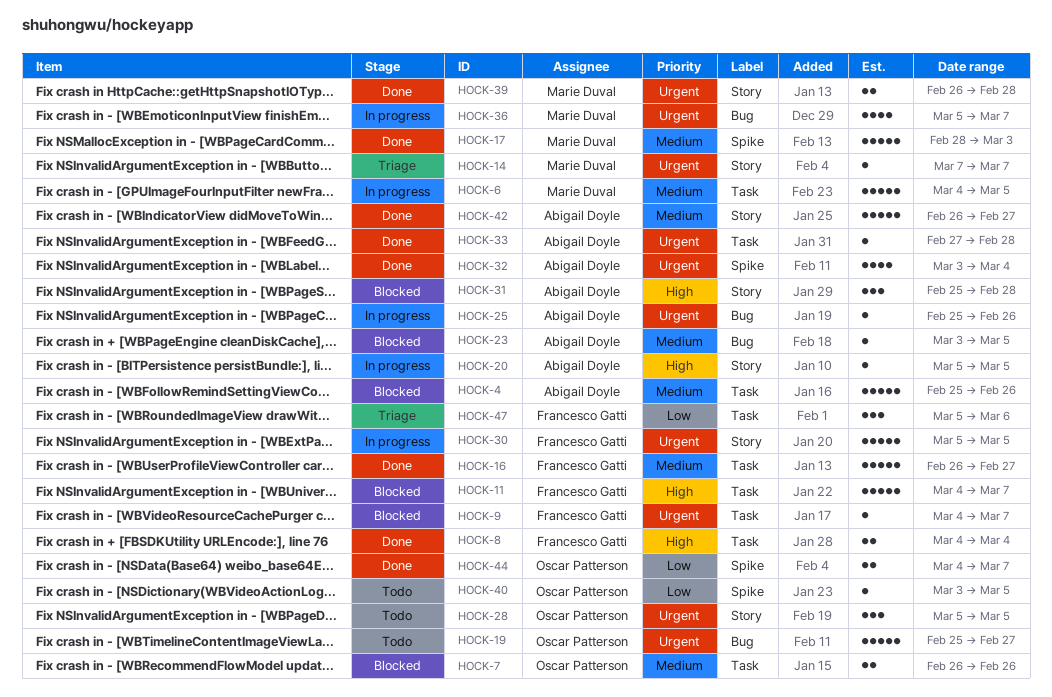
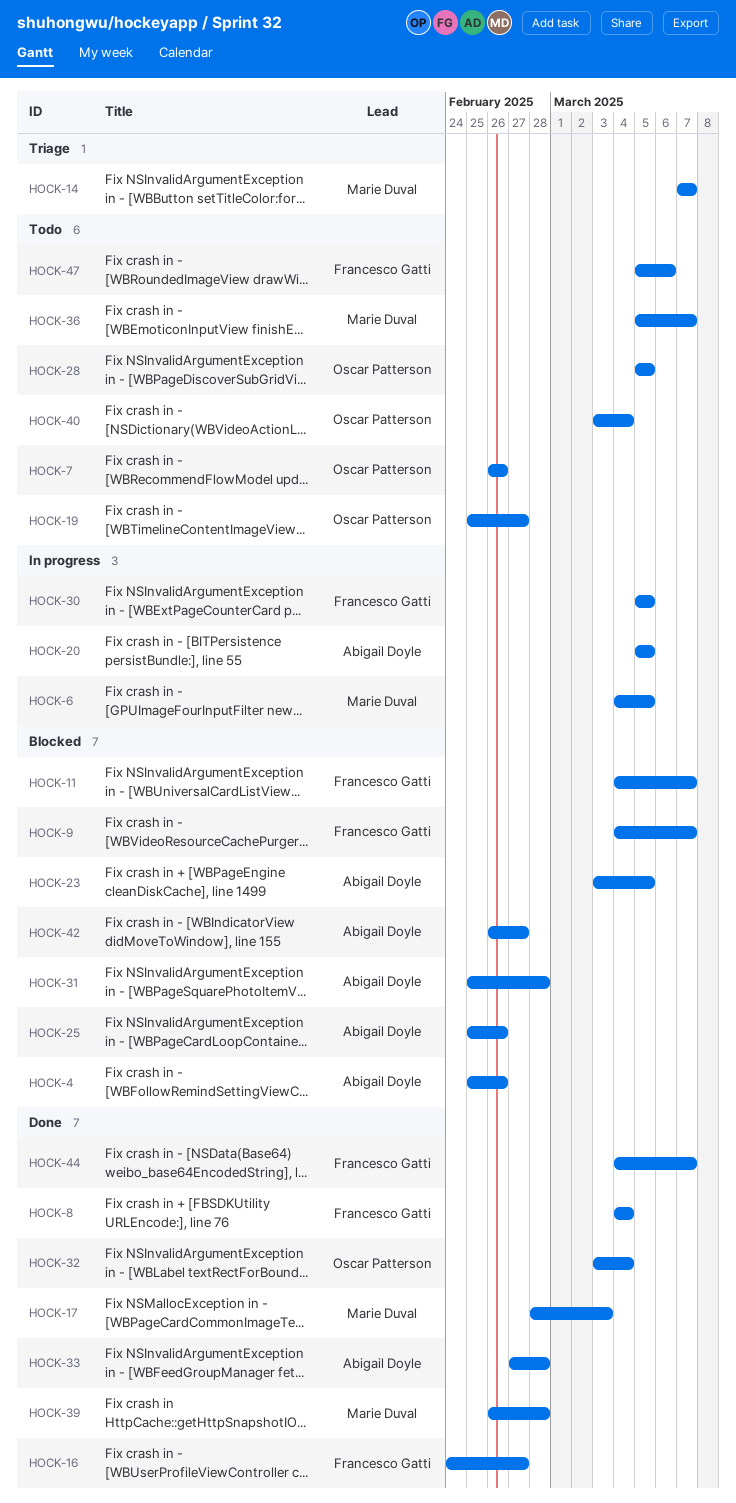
HOCK-7, status: Blocked -> Todo
HOCK-16, start: Feb 26 -> Feb 24
HOCK-25, status: In progress -> Blocked
HOCK-32, owner: Abigail Doyle -> Oscar Patterson
HOCK-36, status: In progress -> Todo
HOCK-40, due: Mar 5 -> Mar 4
HOCK-42, status: Done -> Blocked
HOCK-44, owner: Oscar Patterson -> Francesco Gatti
HOCK-47, status: Triage -> Todo

